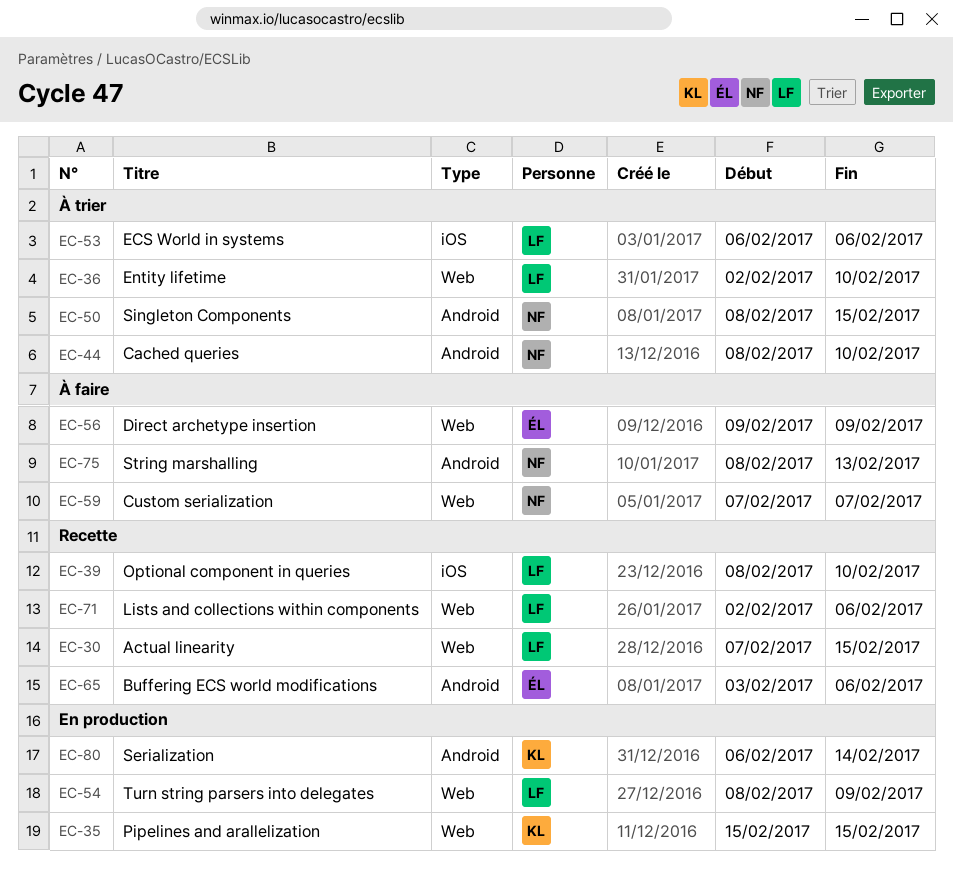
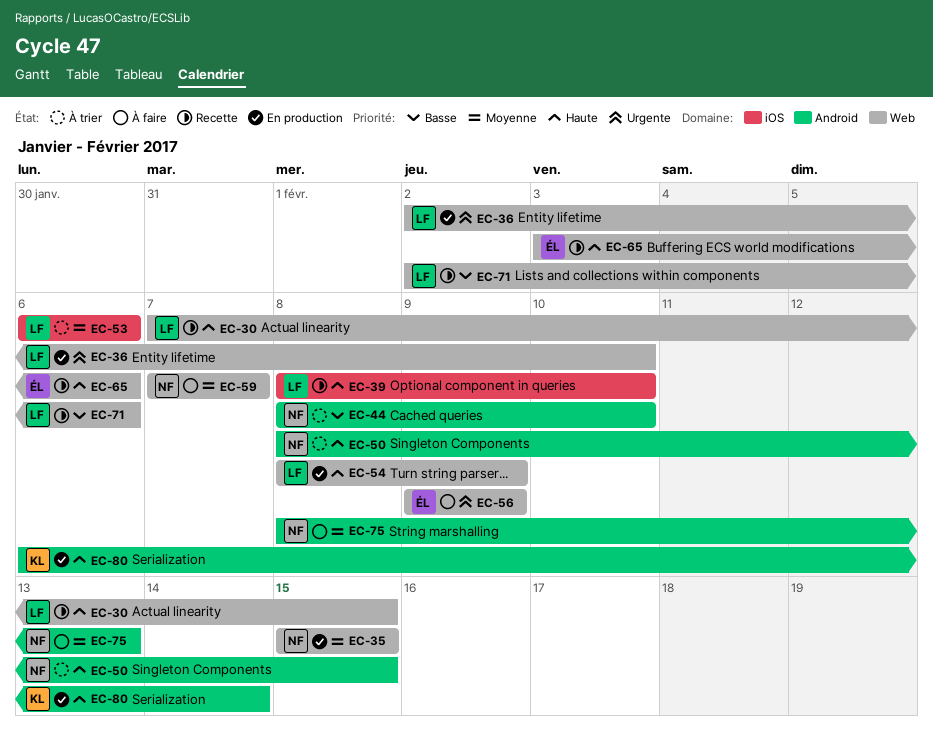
EC-35, owner: KL -> NF
EC-36, status: À trier -> En production
EC-65, label: Android -> Web

